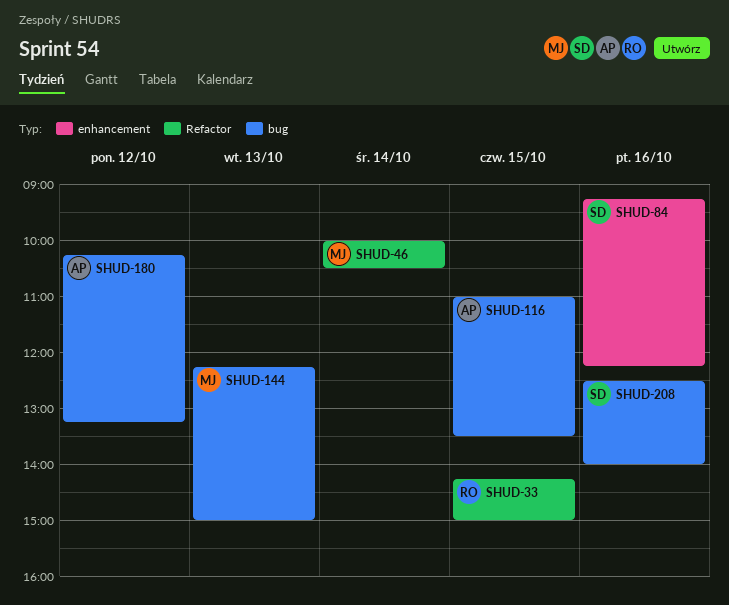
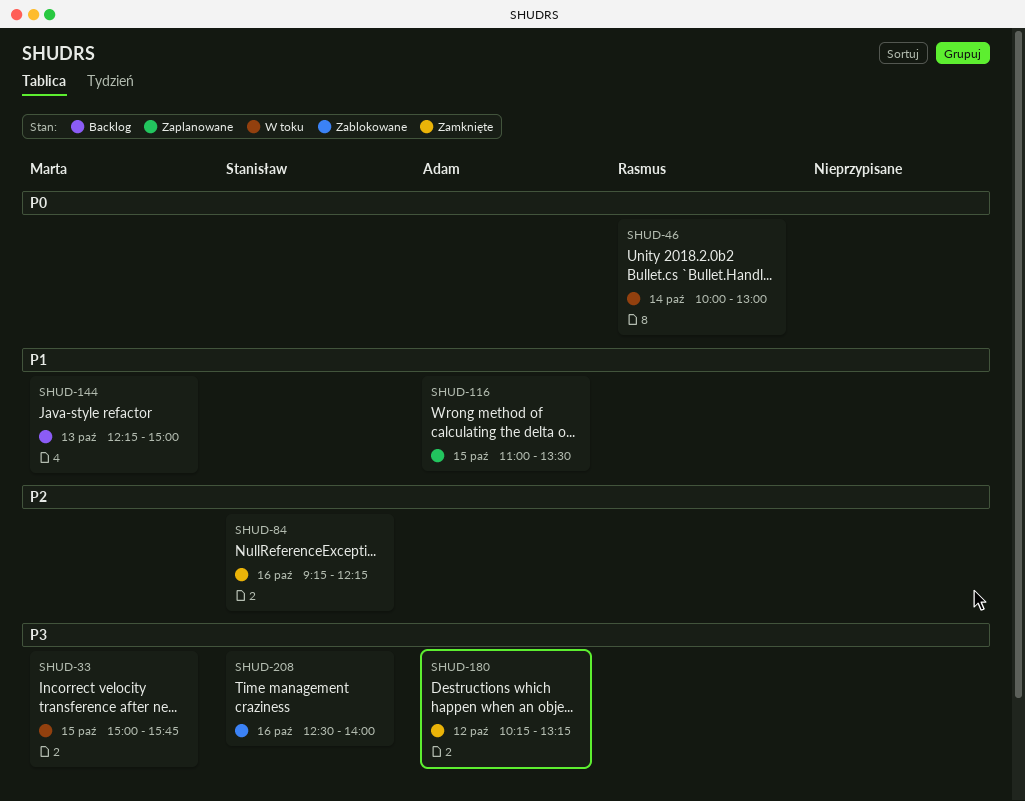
SHUD-33, owner: Rasmus -> Marta
SHUD-33, begins: 14:15 -> 15:00
SHUD-33, ends: 15:00 -> 15:45
SHUD-46, owner: Marta -> Rasmus
SHUD-46, ends: 10:30 -> 13:00

